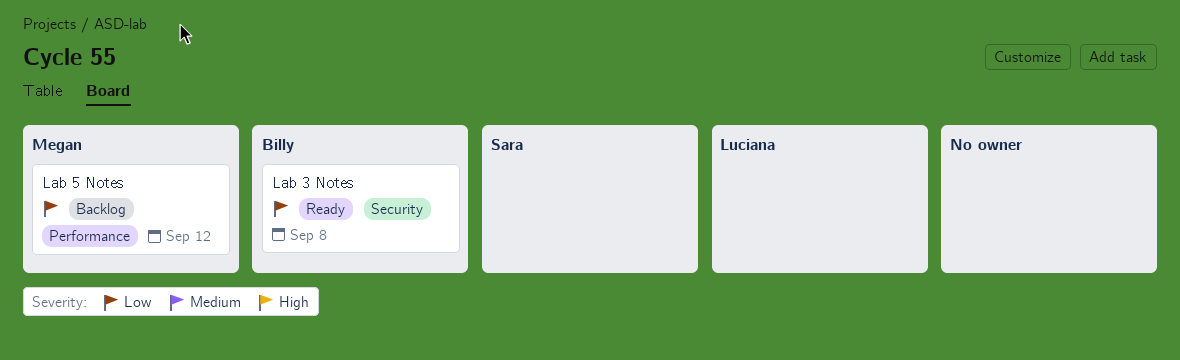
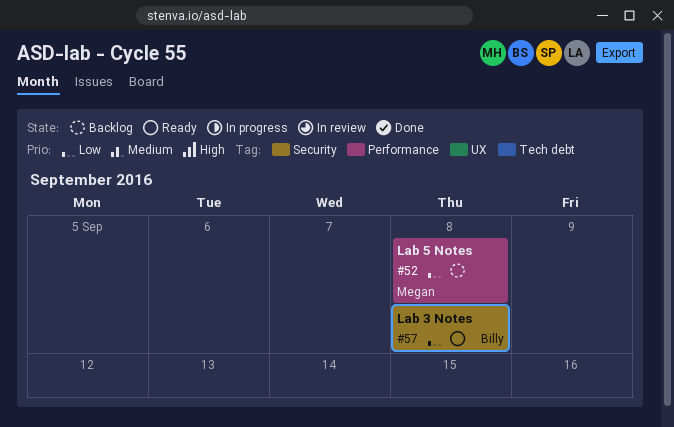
Lab 5 Notes, due: Sep 12 -> Sep 8

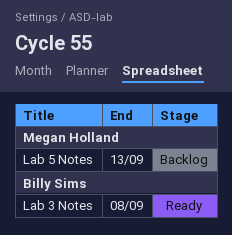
Lab 5 Notes, due: Sep 8 -> Sep 13

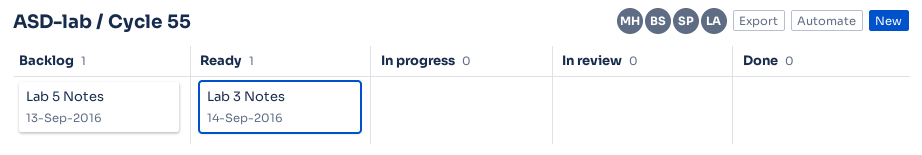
Lab 3 Notes, due: Sep 8 -> Sep 14

